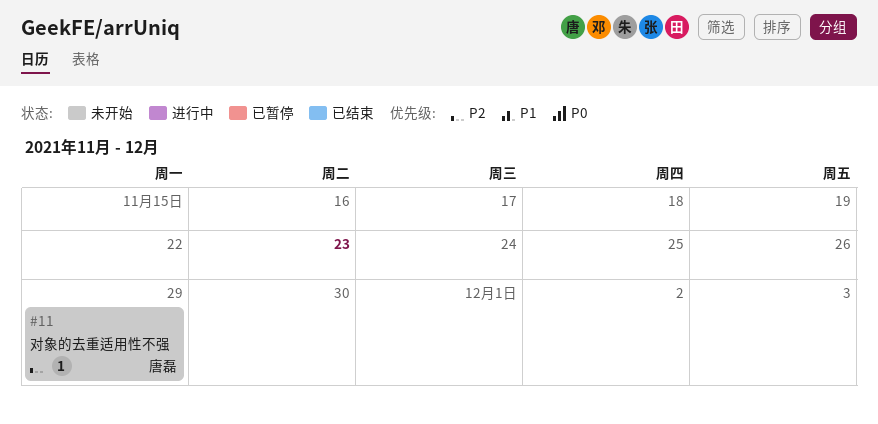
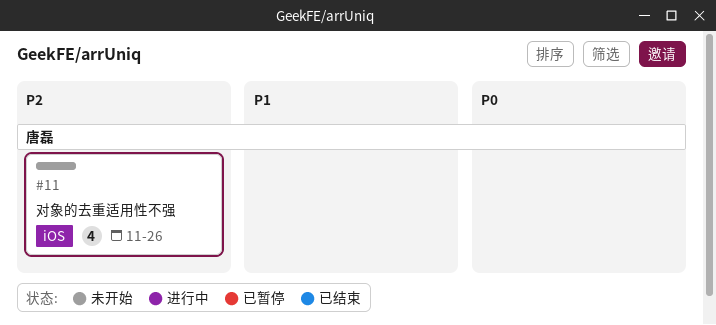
#11, estimate: 1 -> 4
#11, due: Nov 29 -> Nov 26

